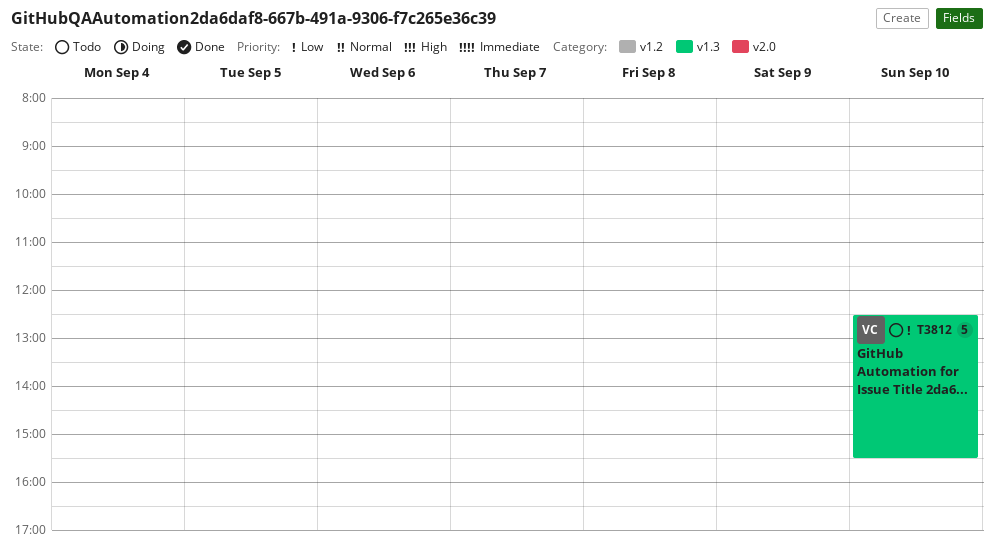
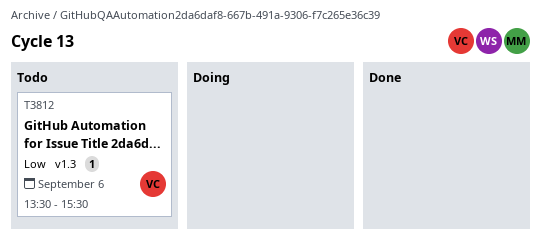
T3812, estimate: 5 -> 1
T3812, day: Sep 10 -> Sep 6
T3812, begins: 12:30 -> 13:30

